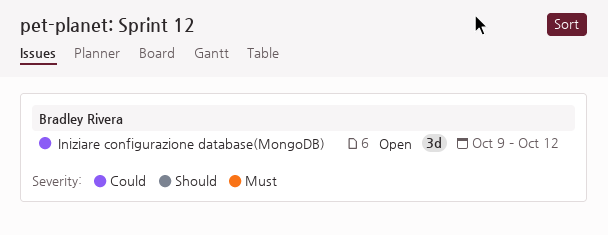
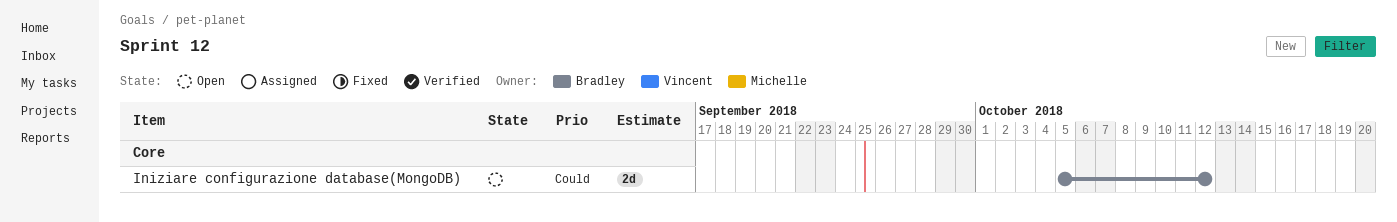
Iniziare configurazione database(MongoDB), estimate: 3d -> 2d
Iniziare configurazione database(MongoDB), start: Oct 9 -> Oct 5

